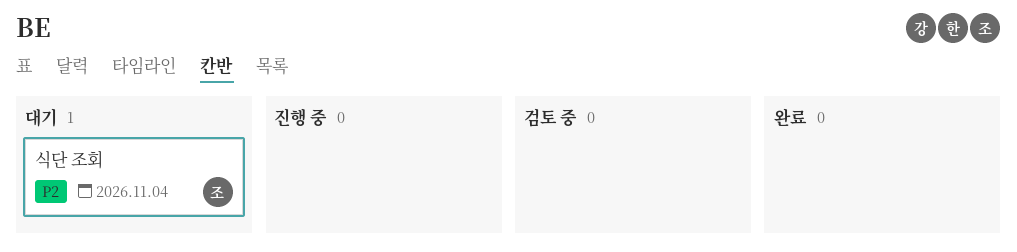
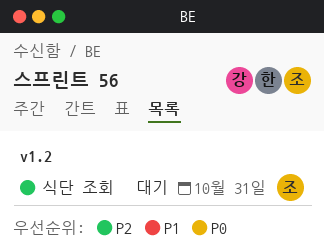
식단 조회, due: Nov 4 -> Oct 31

